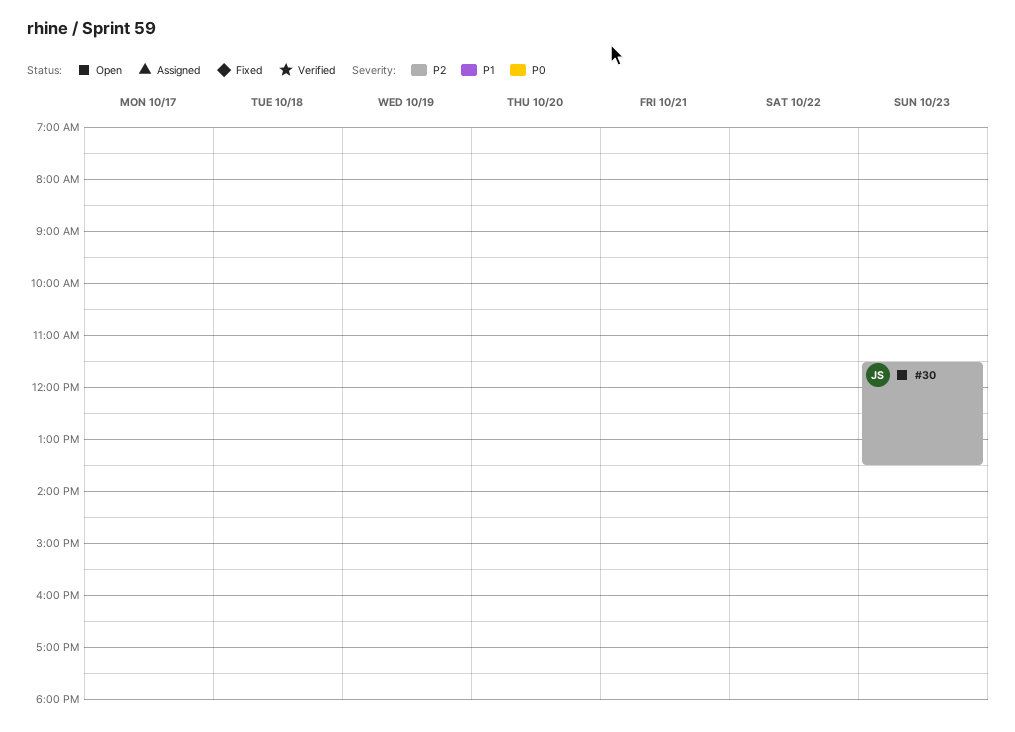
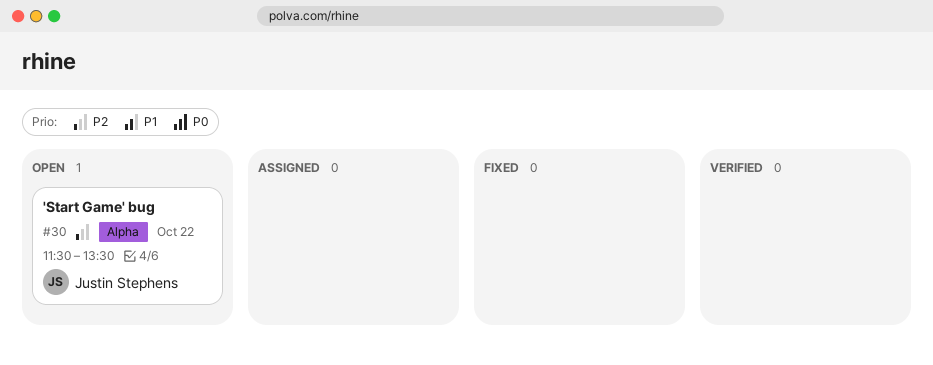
#30, day: Oct 23 -> Oct 22

